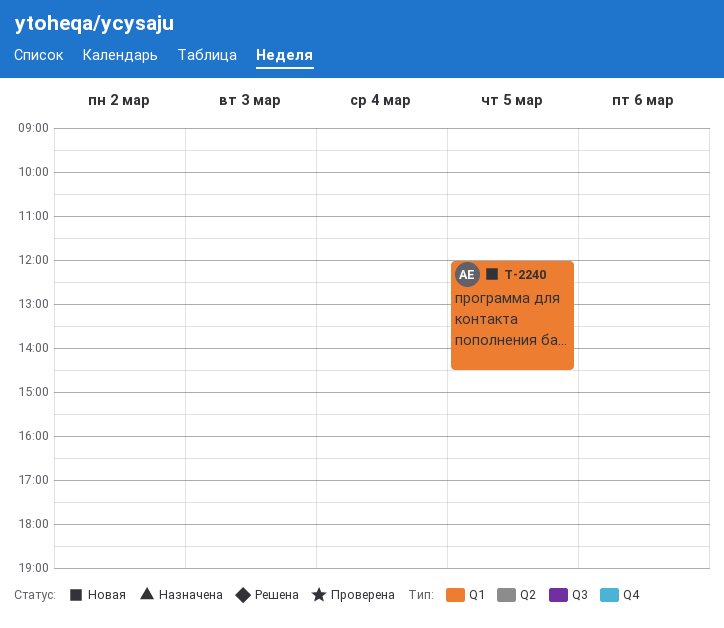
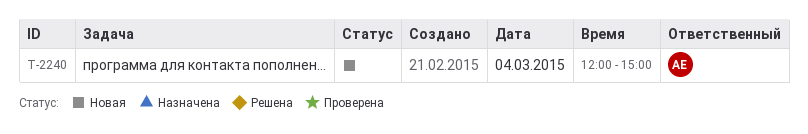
T-2240, day: Mar 5 -> Mar 4
T-2240, ends: 14:30 -> 15:00

